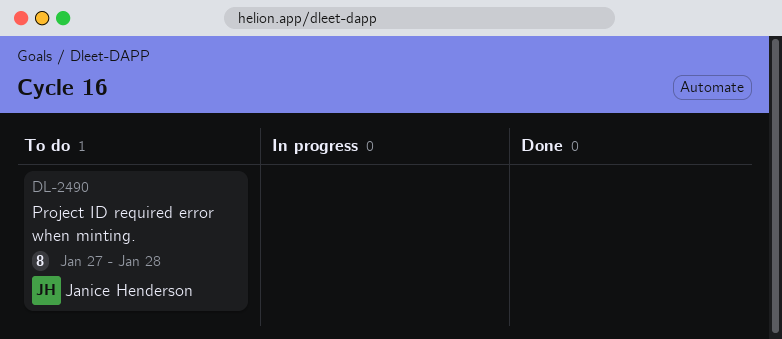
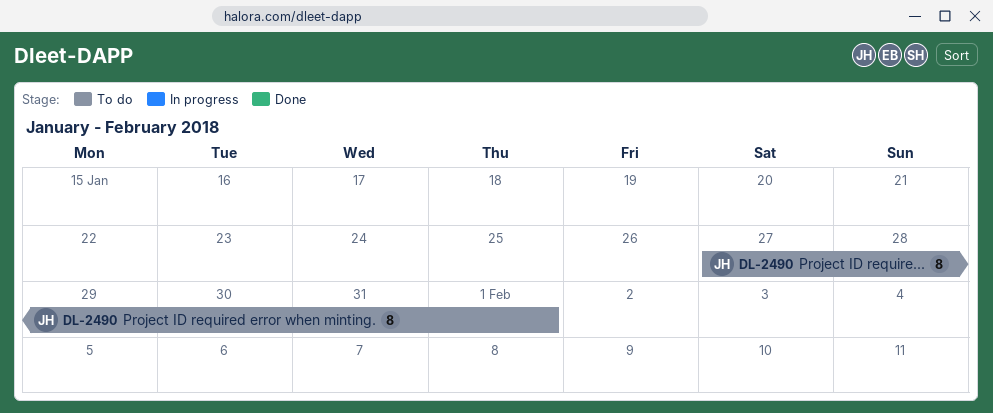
DL-2490, due: Jan 28 -> Feb 1

